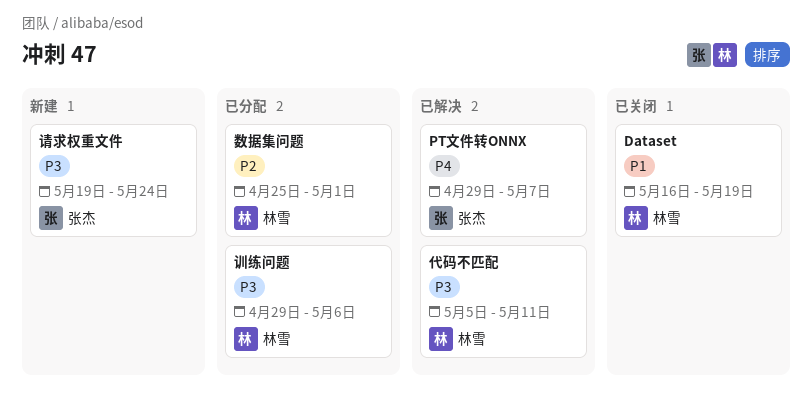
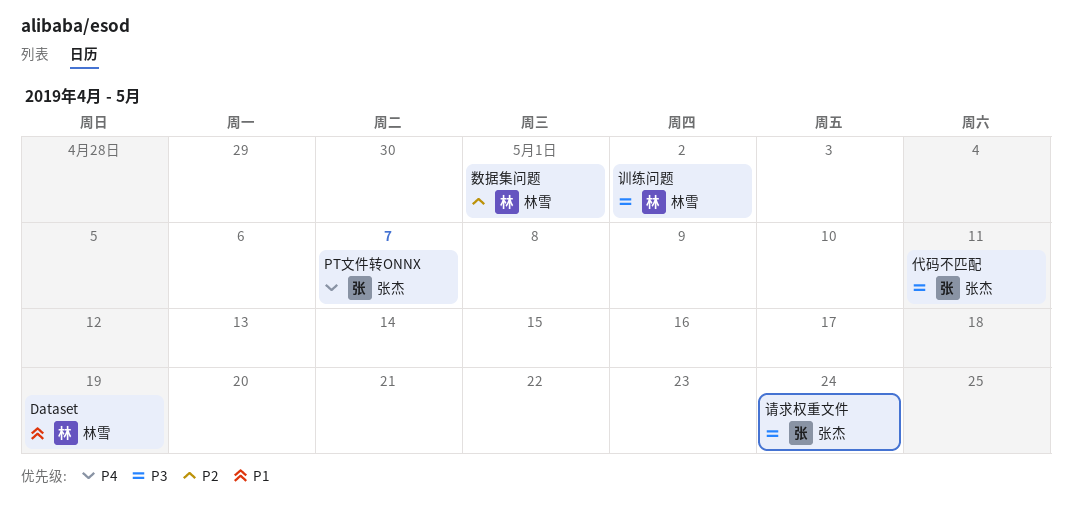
代码不匹配, owner: 林雪 -> 张杰
训练问题, due: May 6 -> May 2

